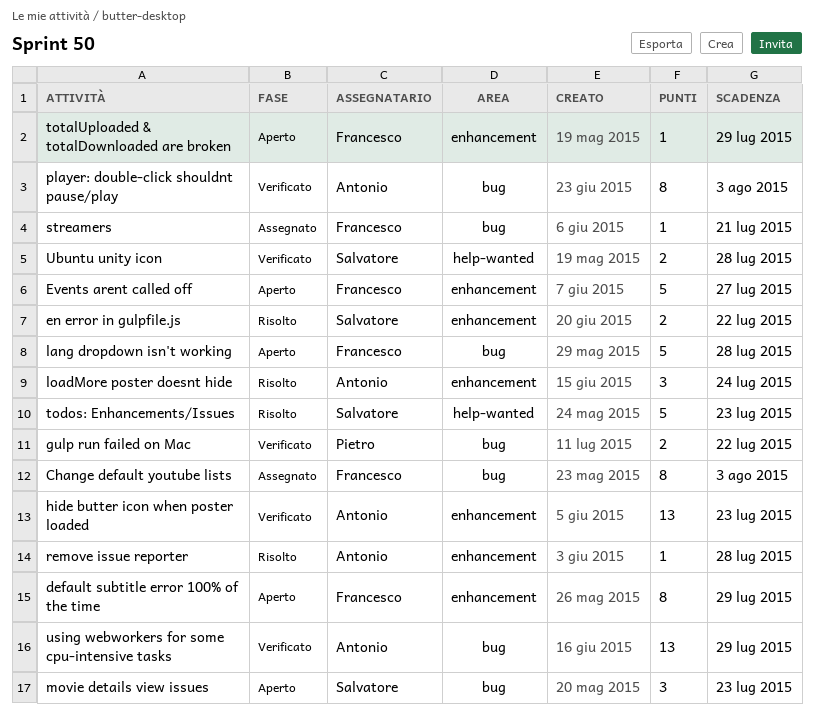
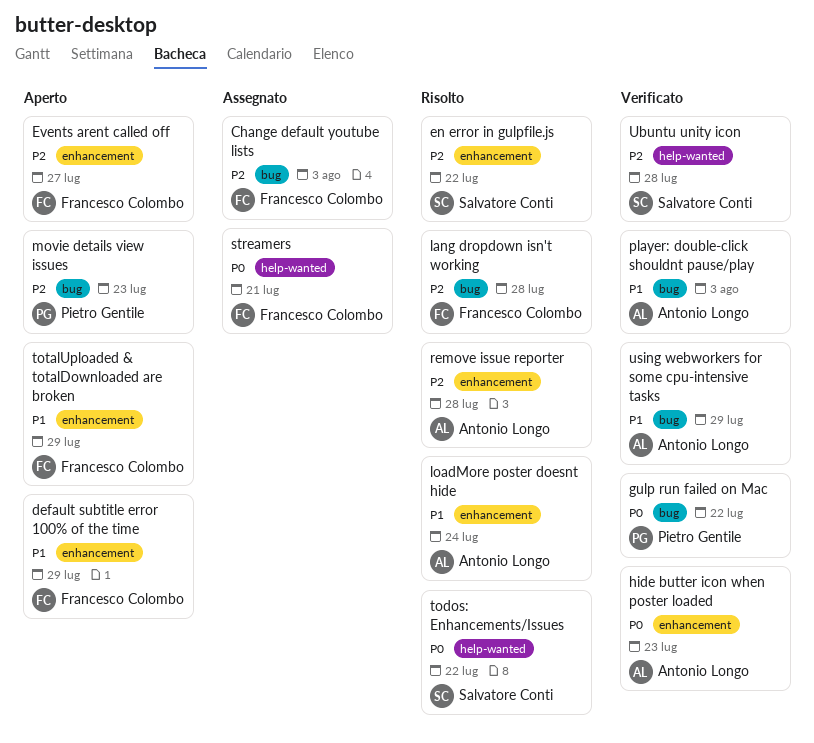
lang dropdown isn't working, status: Aperto -> Risolto
movie details view issues, owner: Salvatore Conti -> Pietro Gentile
streamers, label: bug -> help-wanted
todos: Enhancements/Issues, due: Jul 23 -> Jul 22

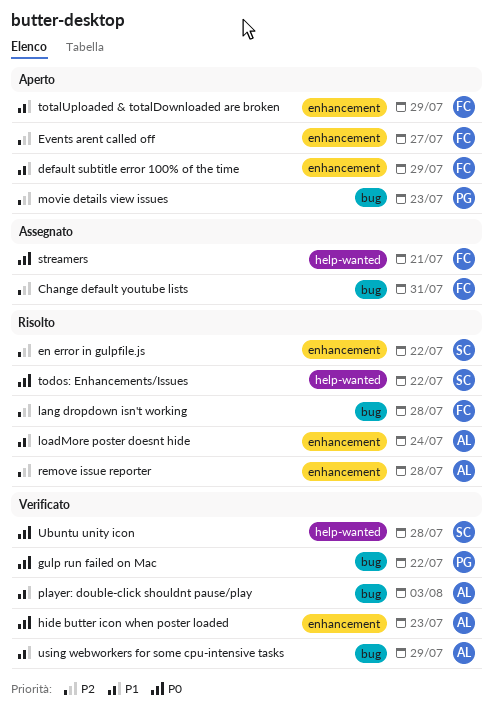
Change default youtube lists, due: Aug 3 -> Jul 31
Ubuntu unity icon, priority: P2 -> P0

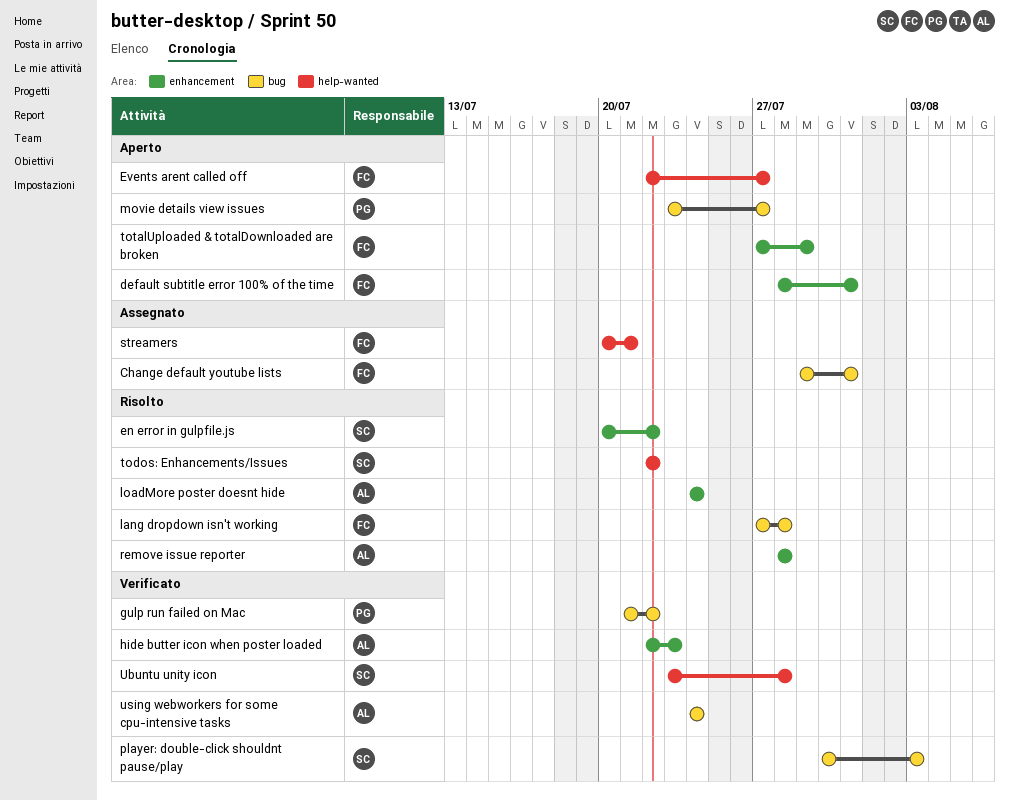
default subtitle error 100% of the time, due: Jul 29 -> Jul 31
Events arent called off, label: enhancement -> help-wanted
movie details view issues, due: Jul 23 -> Jul 27
player: double-click shouldnt pause/play, owner: AL -> SC
using webworkers for some cpu-intensive tasks, due: Jul 29 -> Jul 24

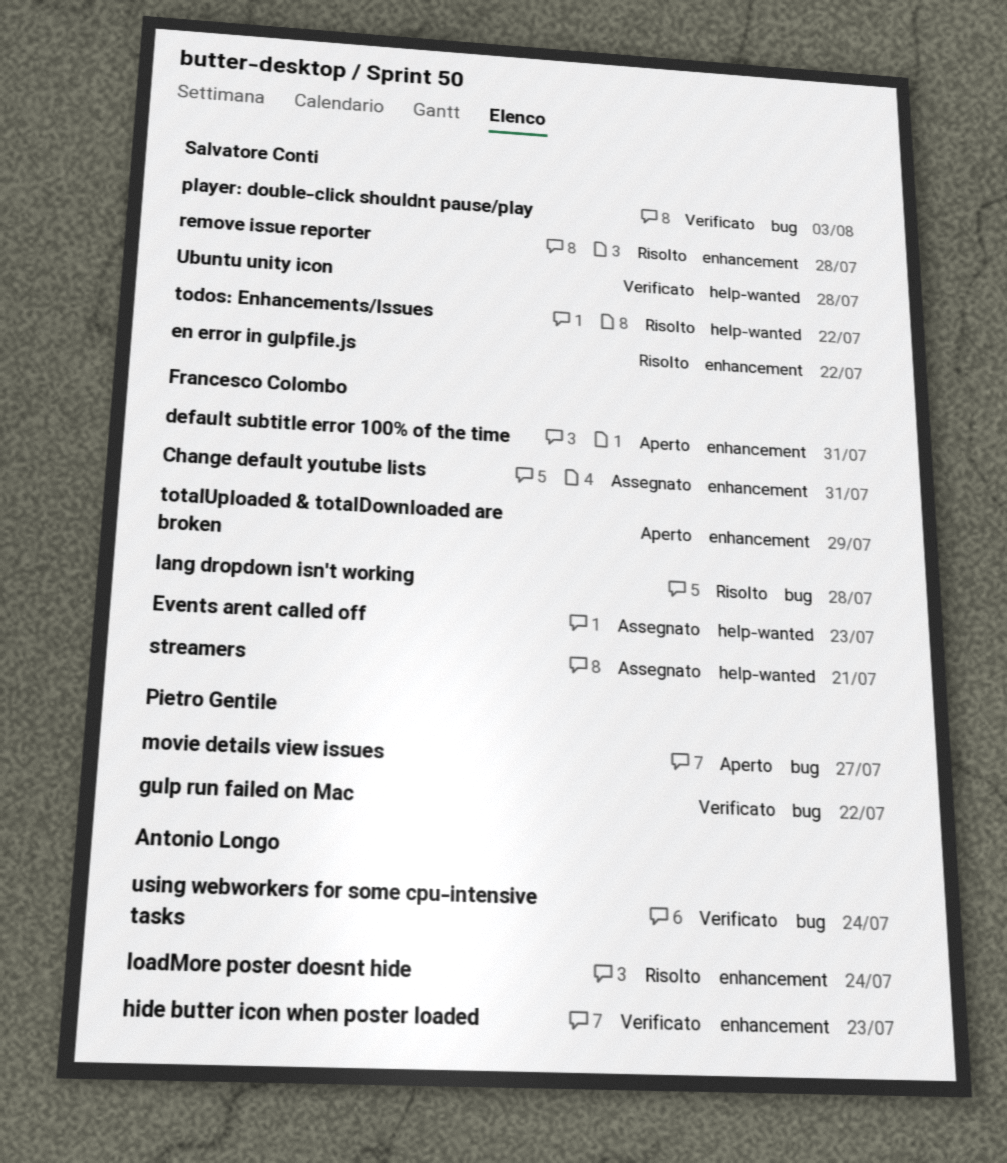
Change default youtube lists, label: bug -> enhancement
Events arent called off, status: Aperto -> Assegnato
Events arent called off, due: Jul 27 -> Jul 23
remove issue reporter, owner: Antonio Longo -> Salvatore Conti

